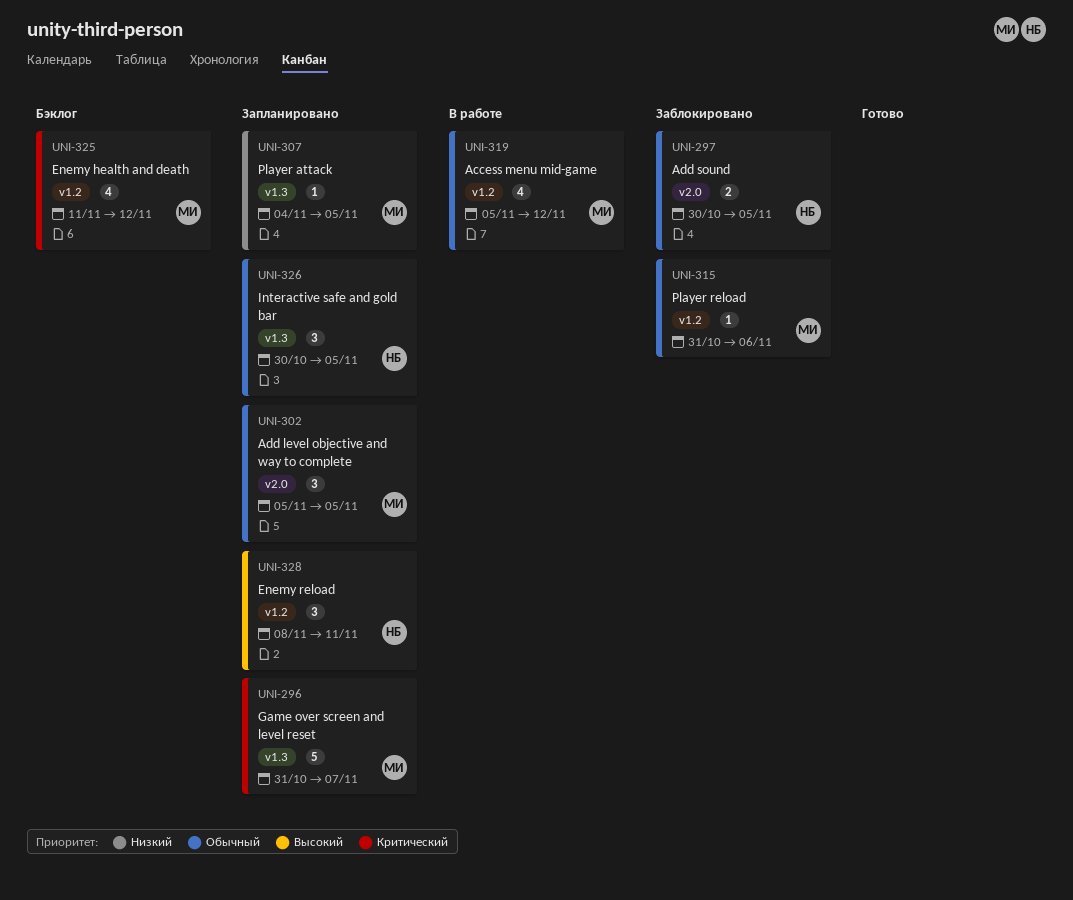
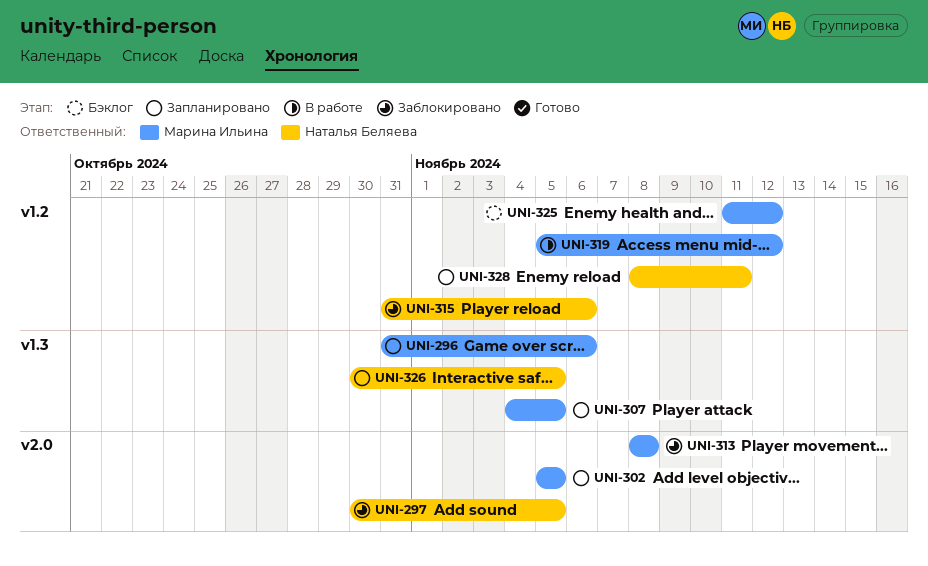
UNI-296, due: Nov 7 -> Nov 6
UNI-313: none -> present
UNI-315, owner: Марина Ильина -> Наталья Беляева

